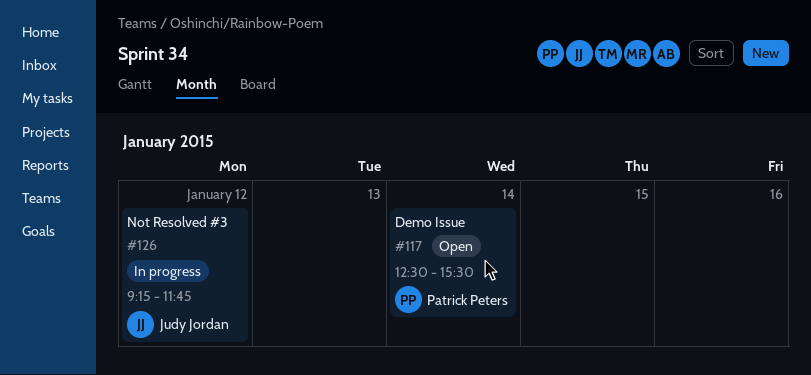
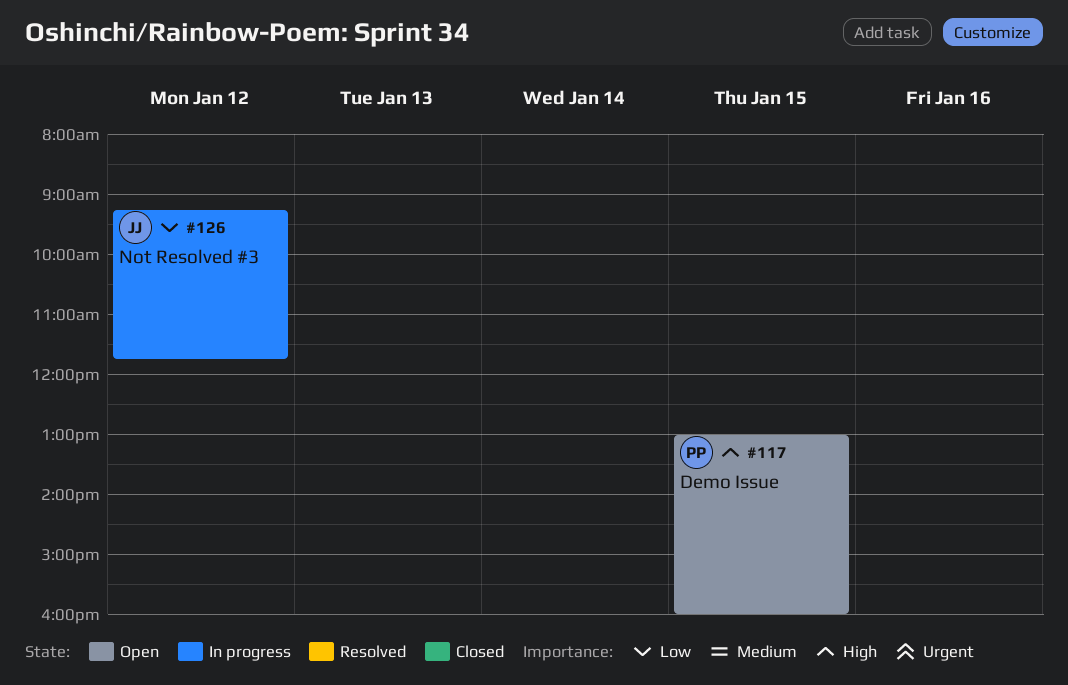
#117, day: Jan 14 -> Jan 15
#117, begins: 12:30 -> 13:00
#117, ends: 15:30 -> 16:00

